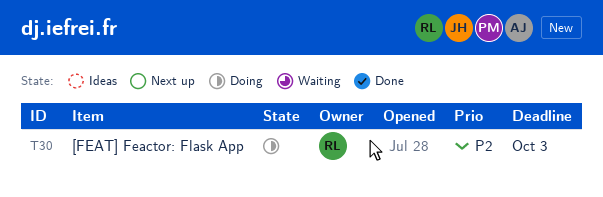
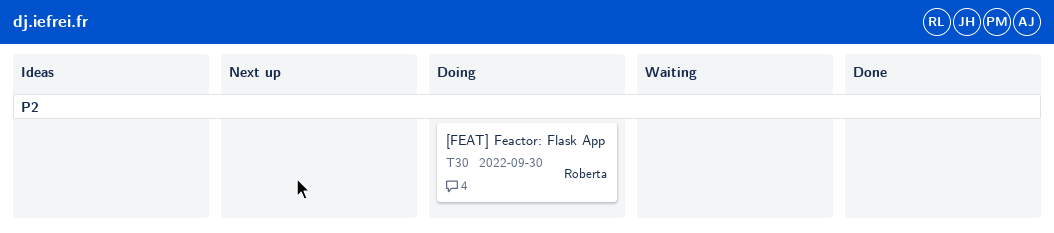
T30, due: Oct 3 -> Sep 30

